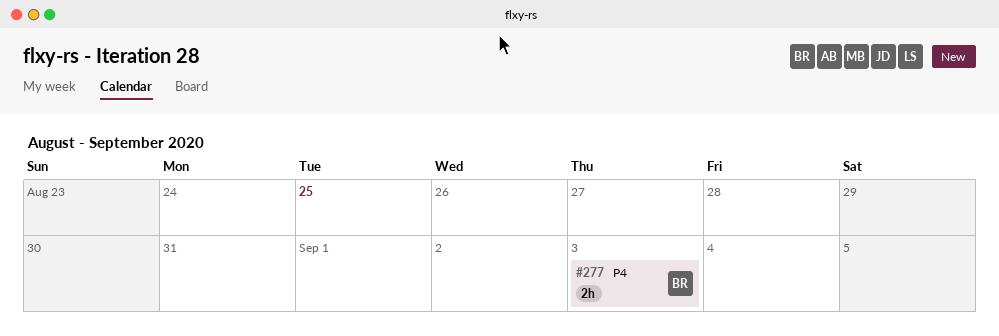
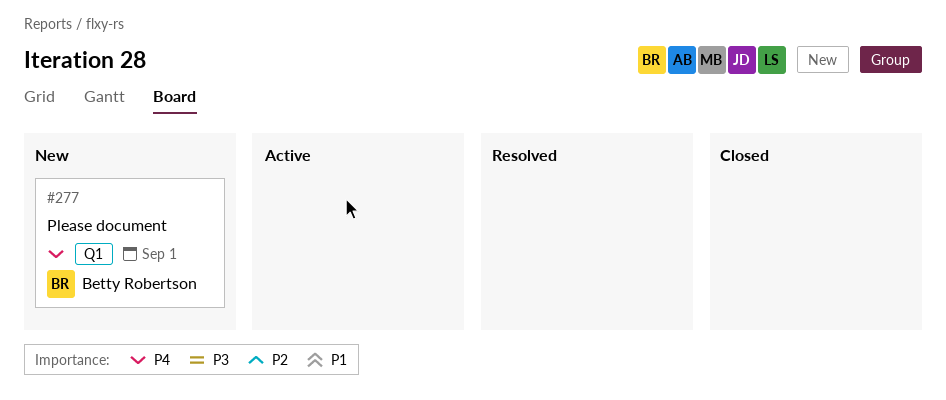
#277, due: Sep 3 -> Sep 1

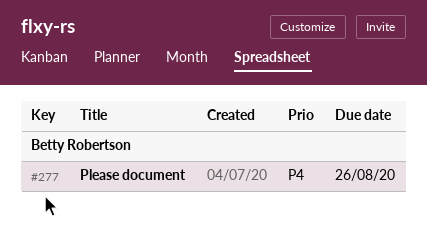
#277, due: Sep 1 -> Aug 26

